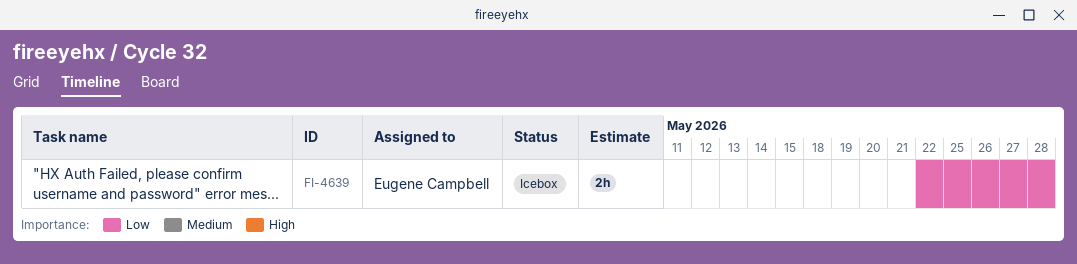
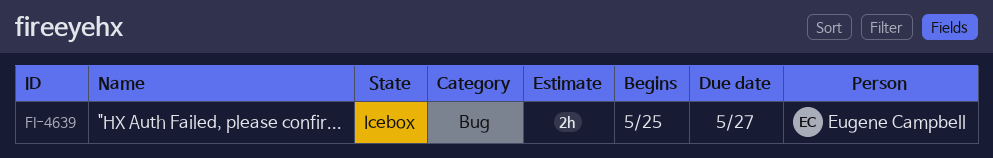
FI-4639, start: May 22 -> May 25
FI-4639, due: May 28 -> May 27

